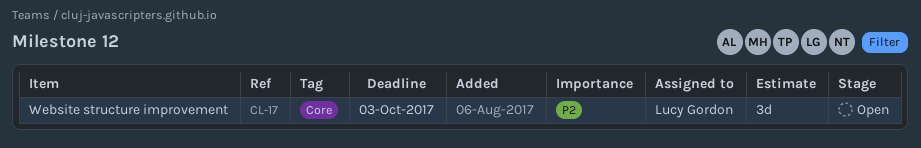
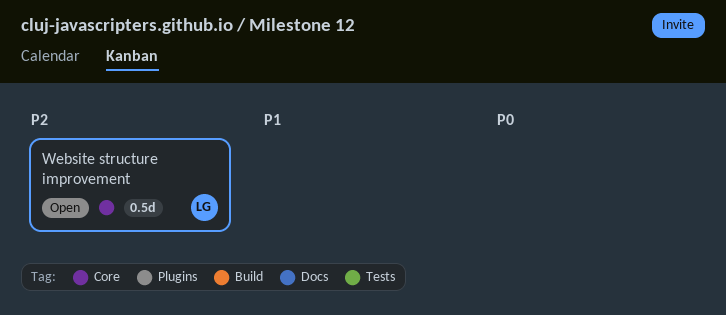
Website structure improvement, estimate: 3d -> 0.5d

